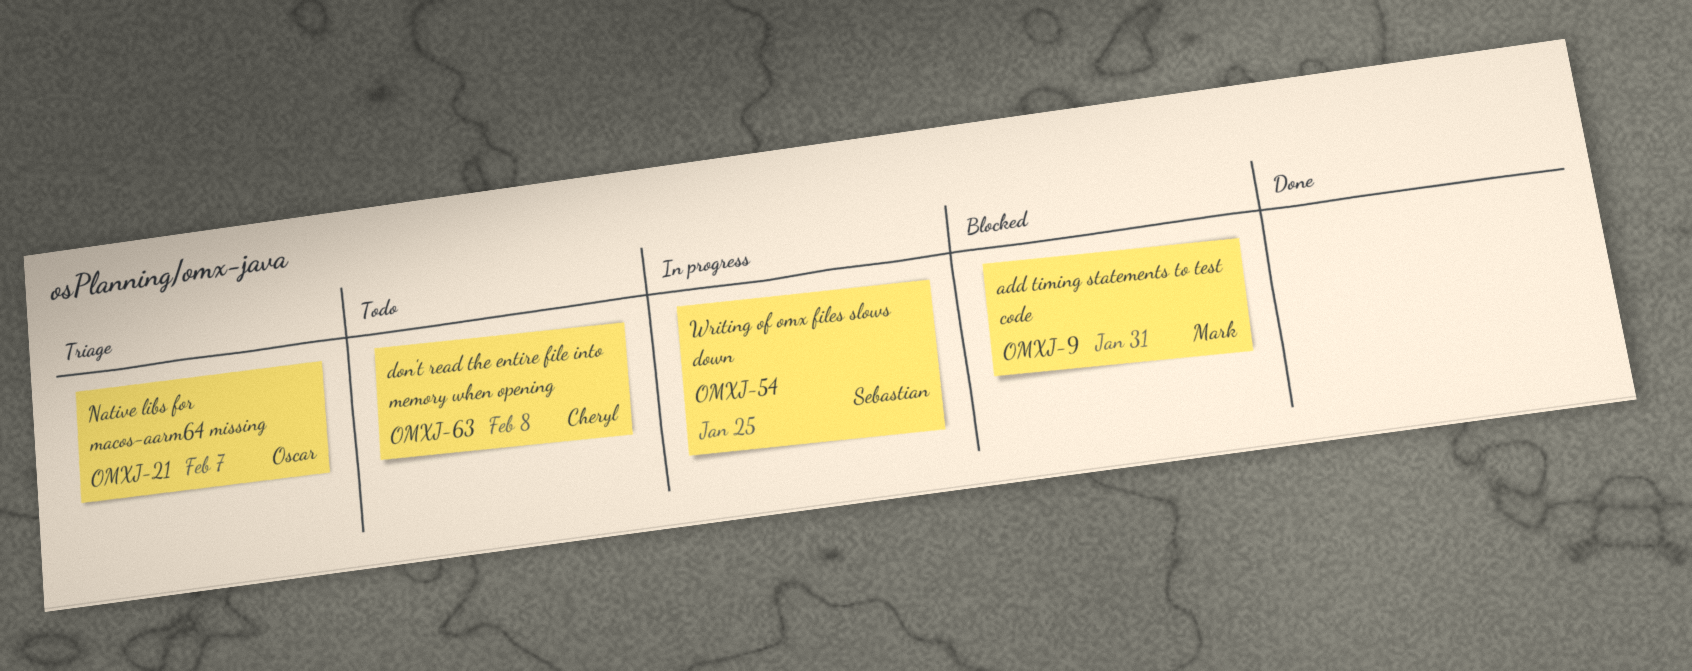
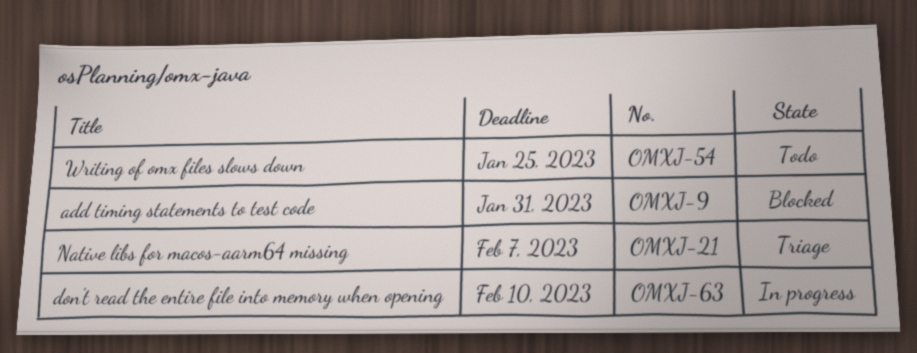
OMXJ-54, status: In progress -> Todo
OMXJ-63, status: Todo -> In progress
OMXJ-63, due: Feb 8 -> Feb 10

